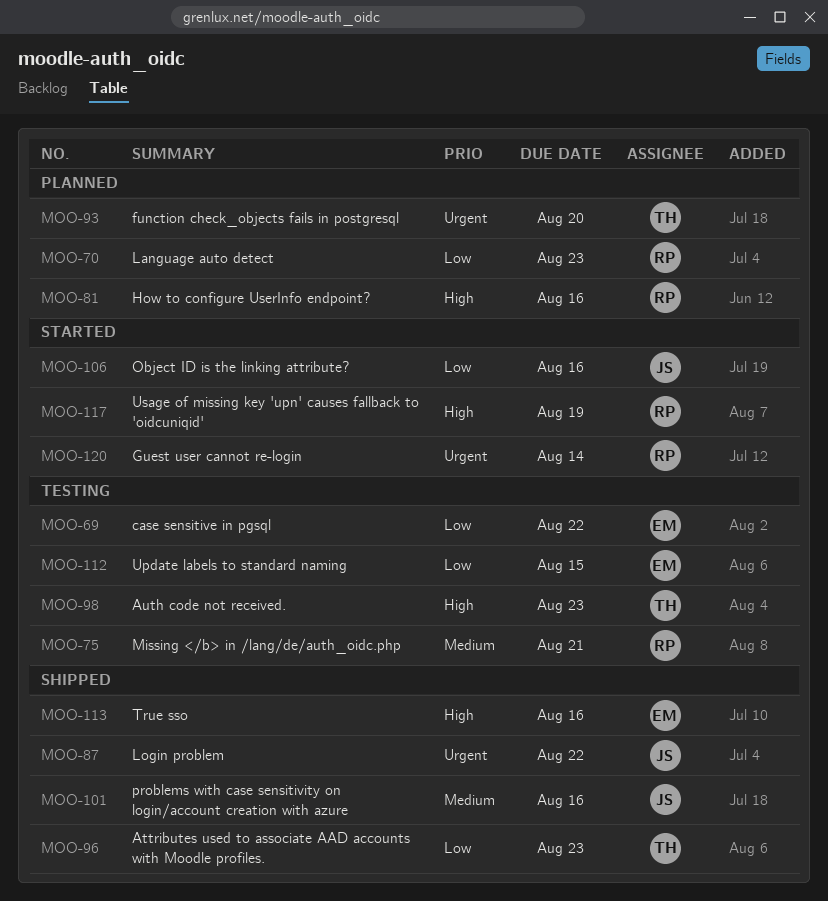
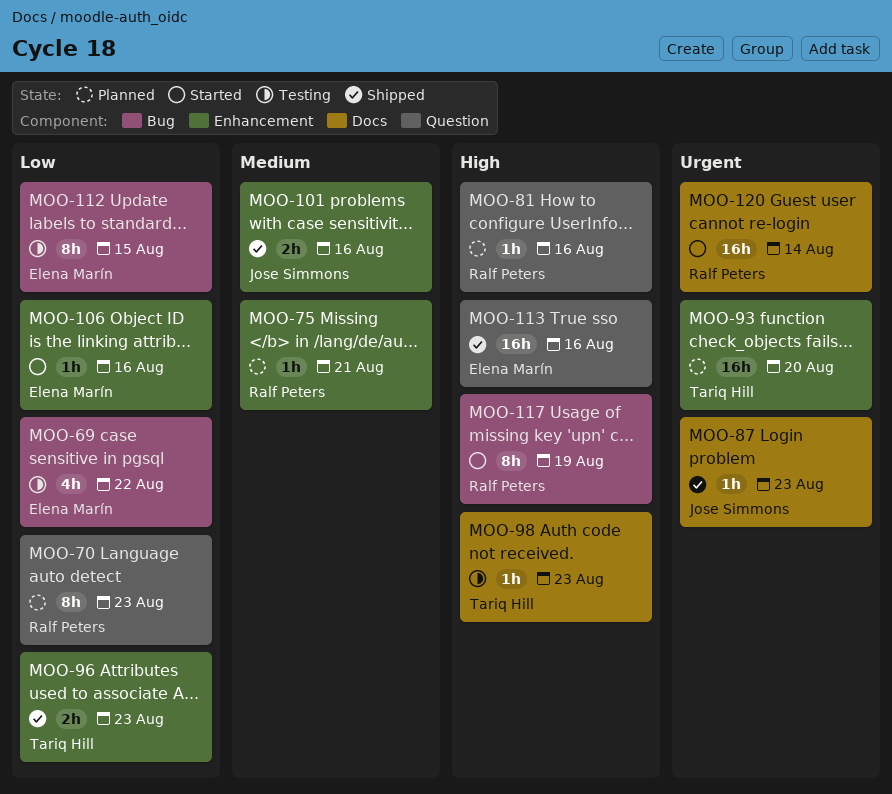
MOO-75, status: Testing -> Planned
MOO-87, due: Aug 22 -> Aug 23
MOO-106, owner: Jose Simmons -> Elena Marín

